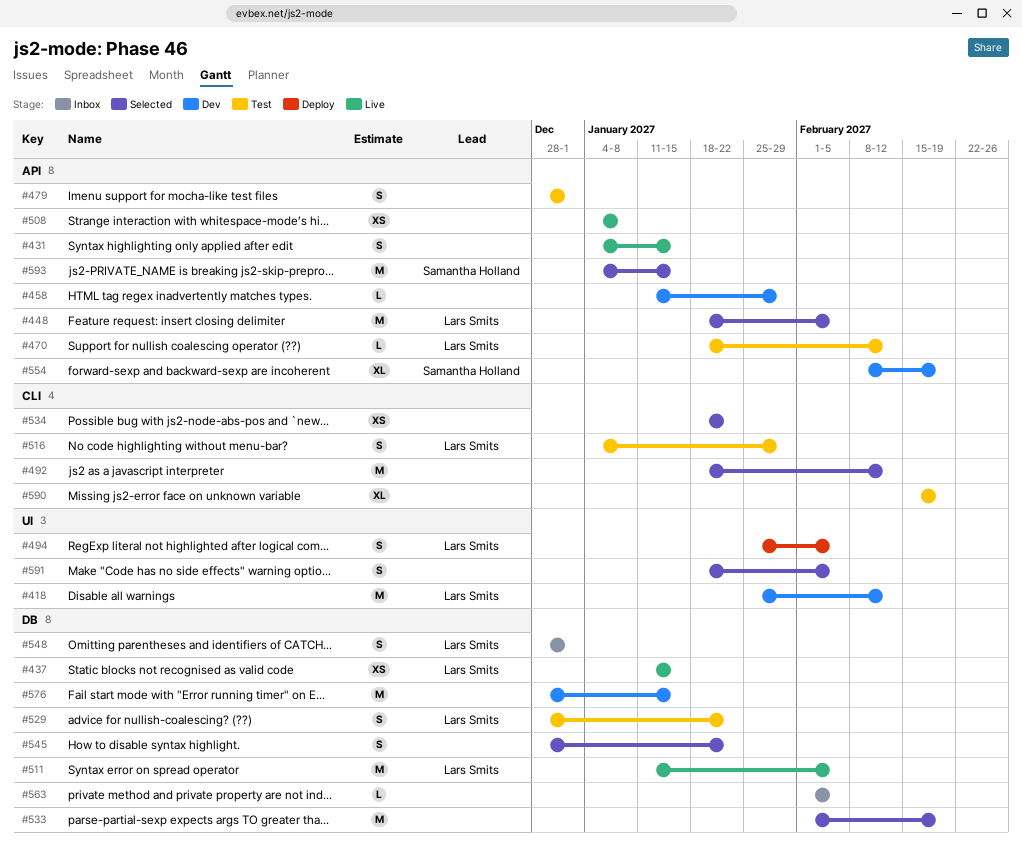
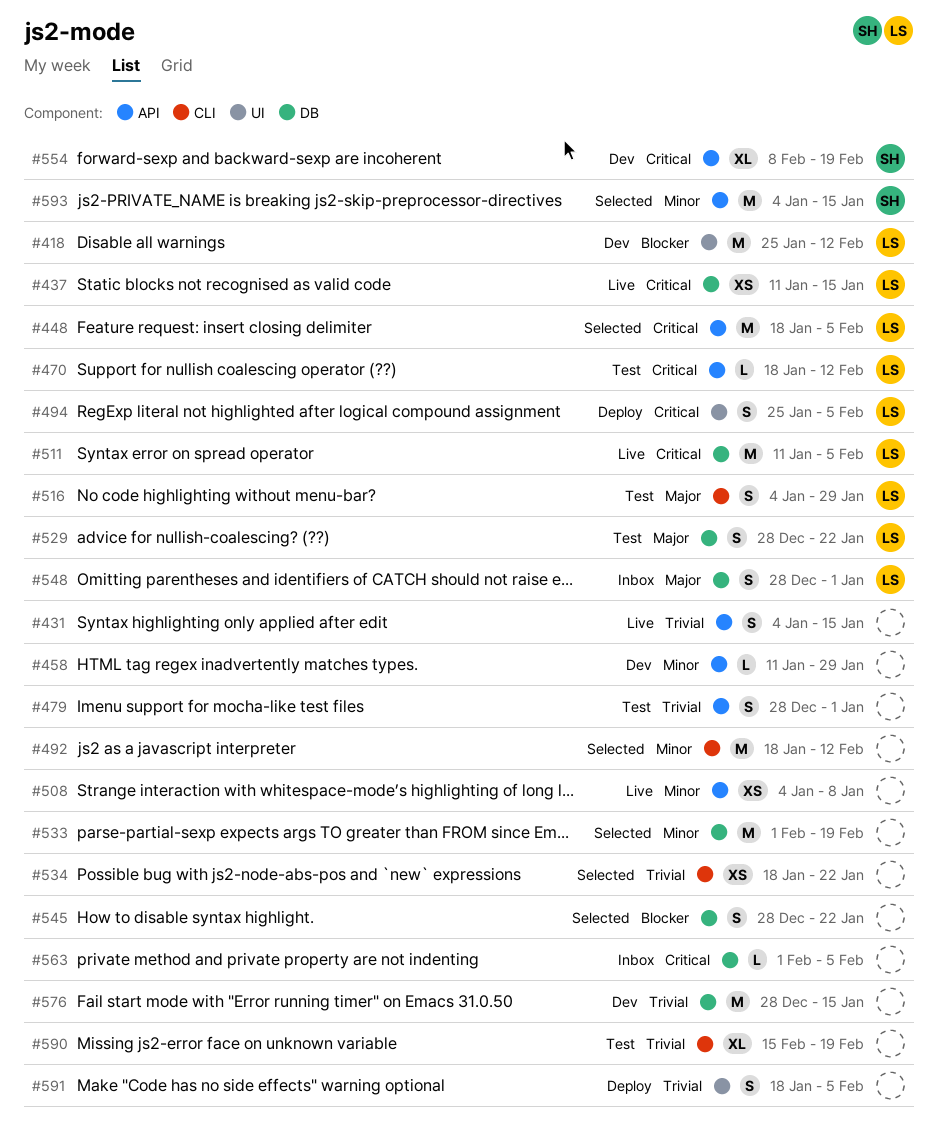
#591, status: Selected -> Deploy

